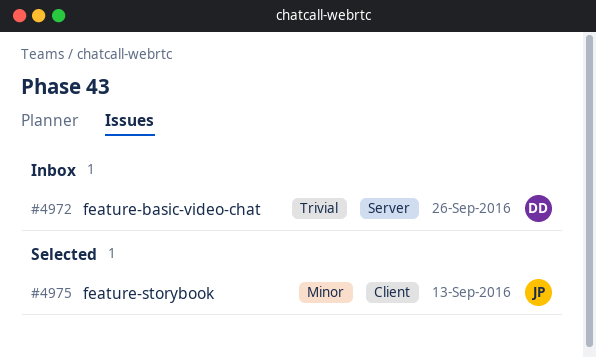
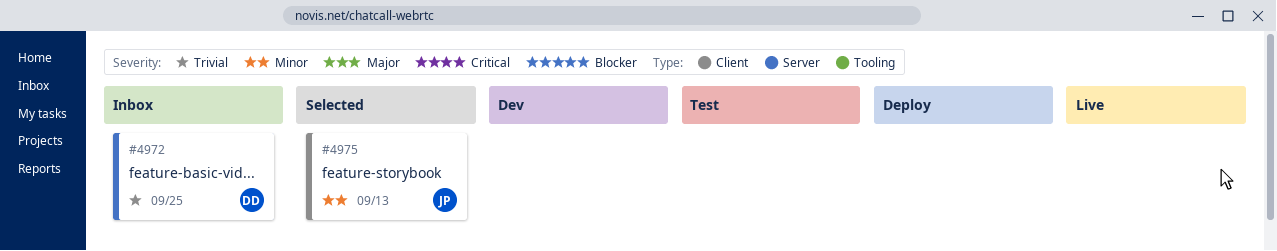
#4972, due: Sep 26 -> Sep 25

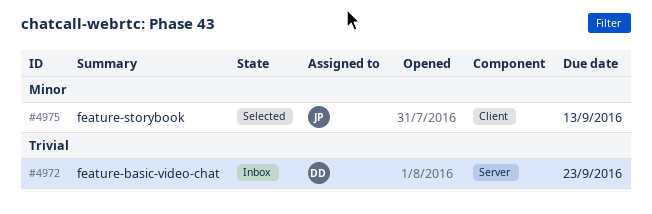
#4972, due: Sep 25 -> Sep 23

